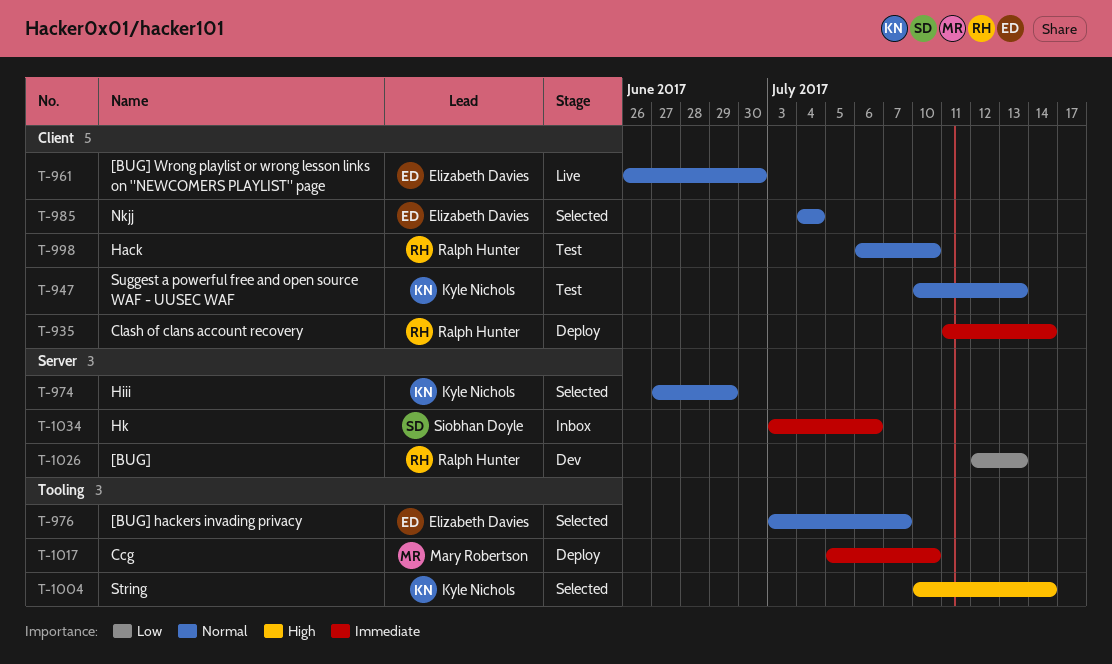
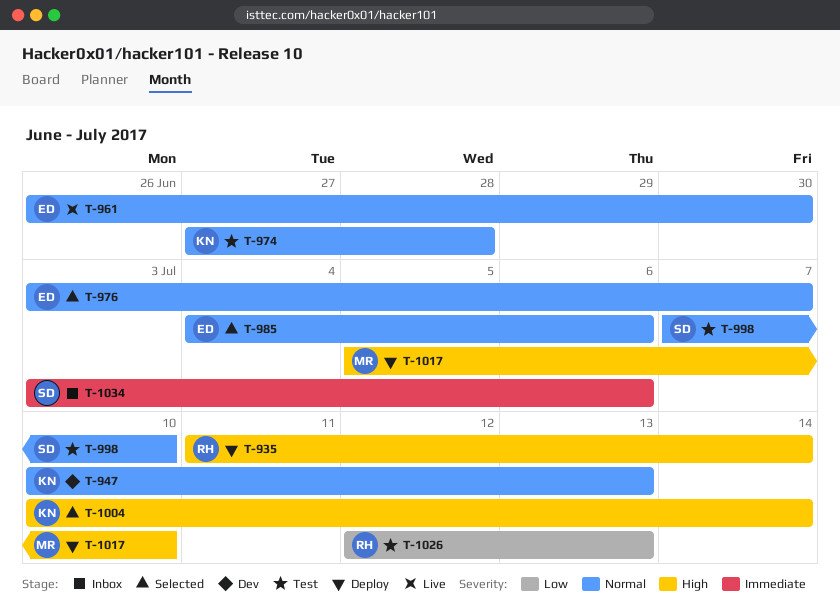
T-935, priority: Immediate -> High
T-947, status: Test -> Dev
T-974, status: Selected -> Test
T-974, due: Jun 29 -> Jun 28
T-985, due: Jul 4 -> Jul 6
T-998, owner: Ralph Hunter -> Siobhan Doyle
T-998, start: Jul 6 -> Jul 7
T-1017, priority: Immediate -> High
T-1026, status: Dev -> Test

